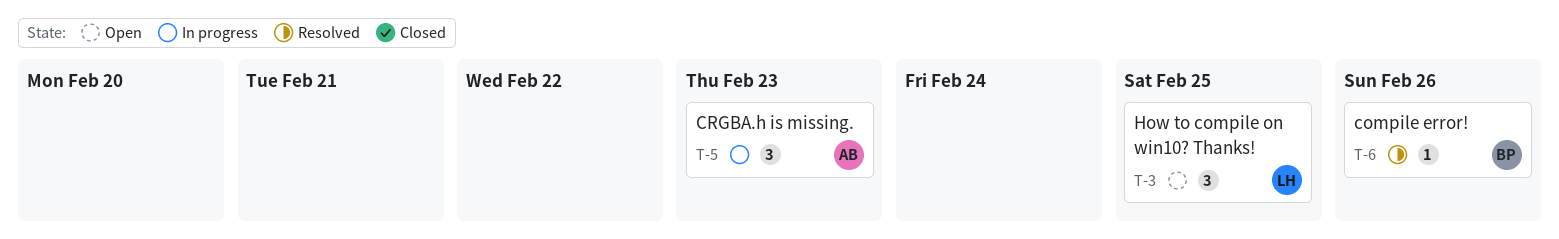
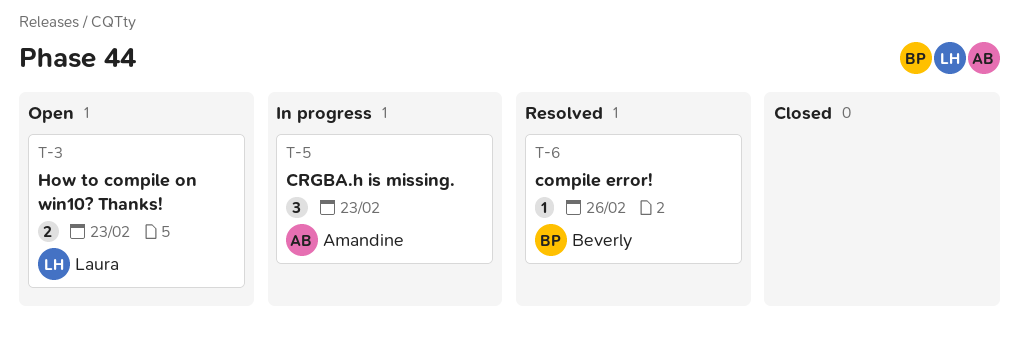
T-3, estimate: 3 -> 2
T-3, due: Feb 25 -> Feb 23

